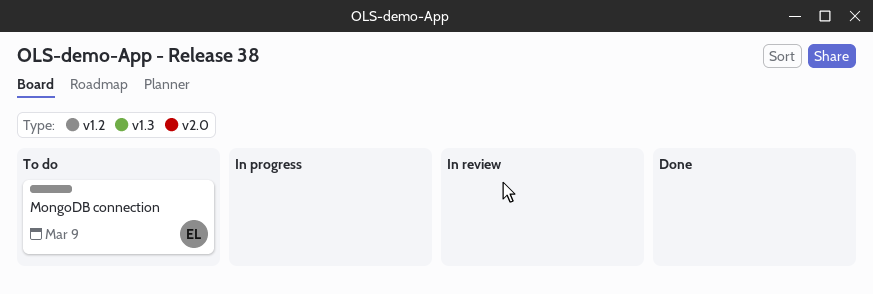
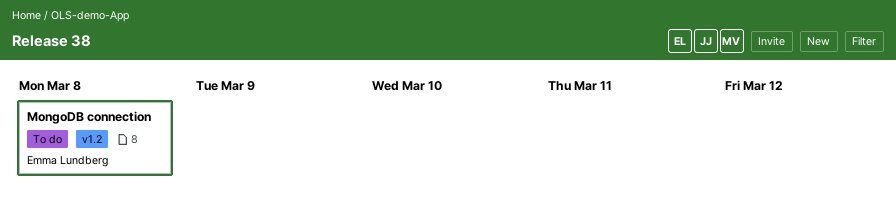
MongoDB connection, due: Mar 9 -> Mar 8

